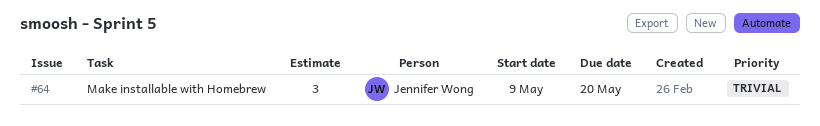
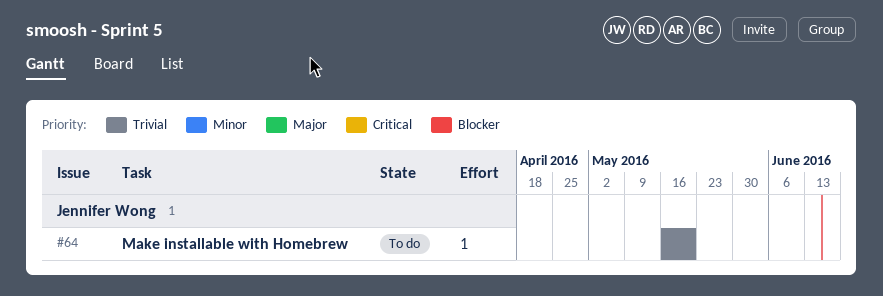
#64, estimate: 3 -> 1
#64, start: May 9 -> May 16

